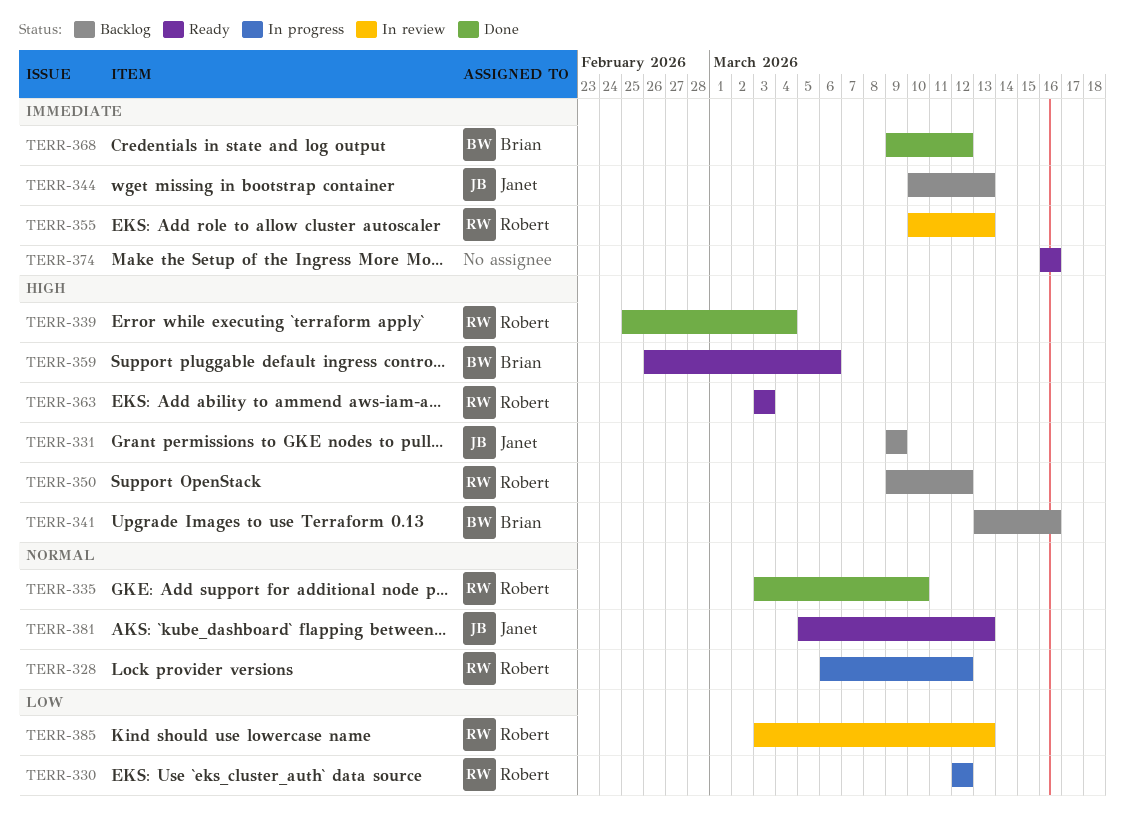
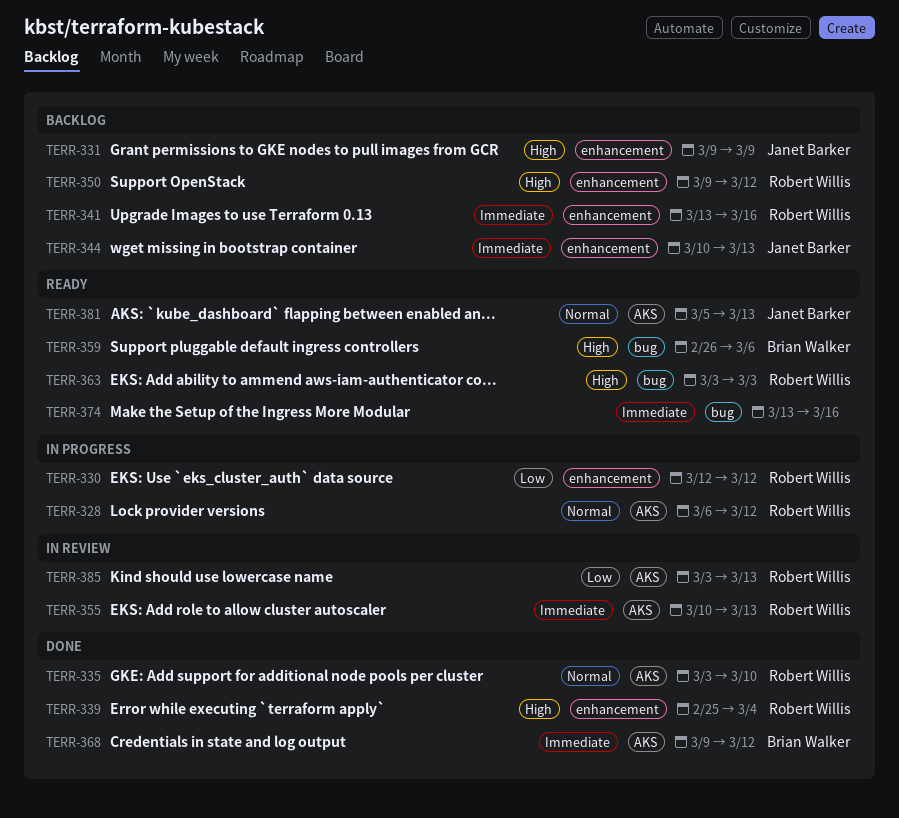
TERR-341, owner: Brian Walker -> Robert Willis
TERR-341, priority: High -> Immediate
TERR-374, start: Mar 16 -> Mar 13

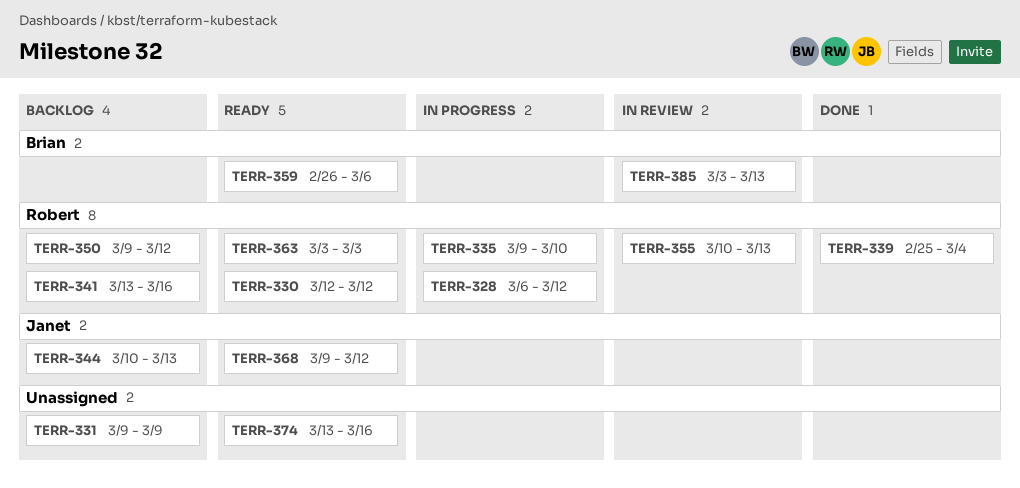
TERR-330, status: In progress -> Ready
TERR-331, owner: Janet Barker -> none
TERR-335, status: Done -> In progress
TERR-335, start: Mar 3 -> Mar 9
TERR-368, status: Done -> Ready
TERR-368, owner: Brian Walker -> Janet Barker
TERR-381: present -> none
TERR-385, owner: Robert Willis -> Brian Walker

